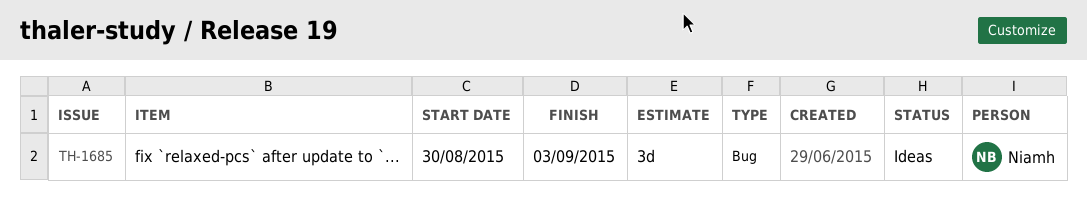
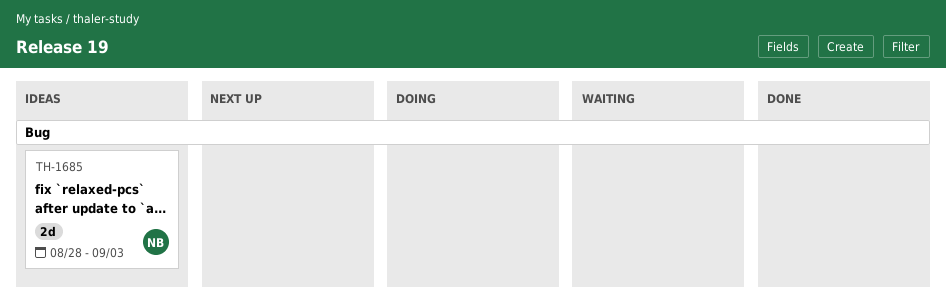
TH-1685, estimate: 3d -> 2d
TH-1685, start: Aug 30 -> Aug 28

